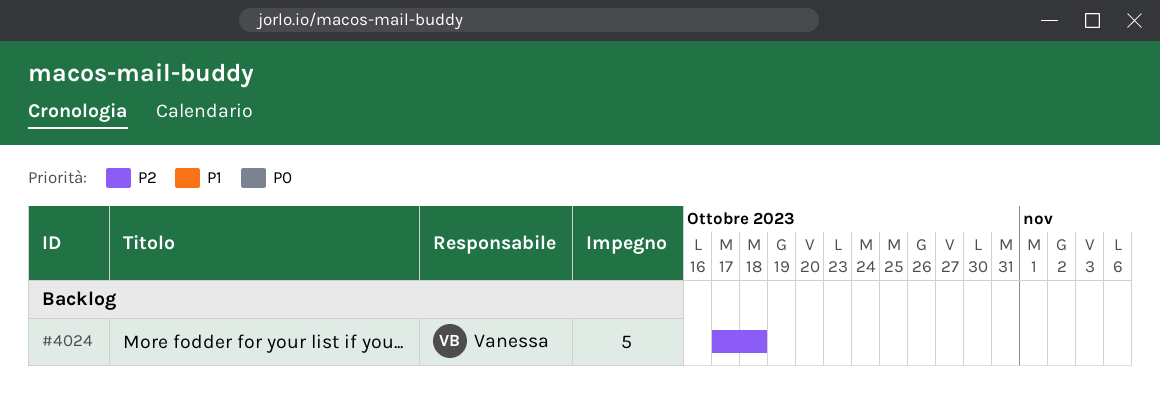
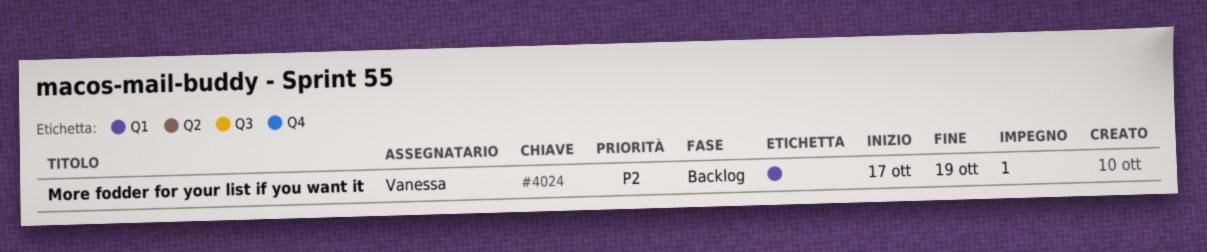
#4024, estimate: 5 -> 1
#4024, due: Oct 18 -> Oct 19

